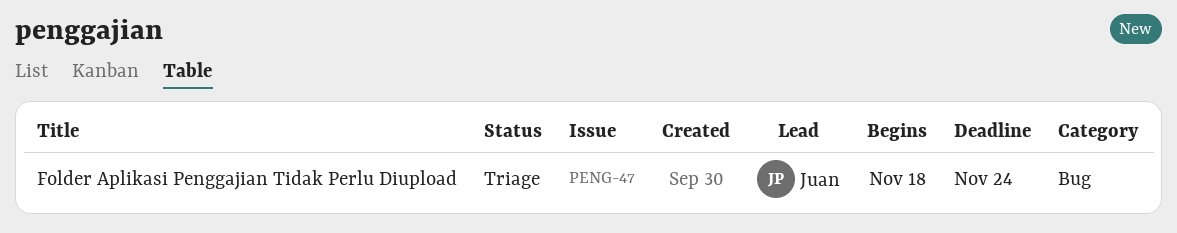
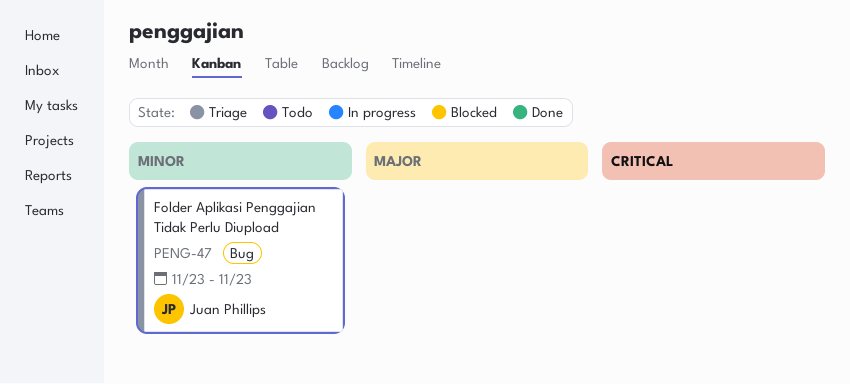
PENG-47, start: Nov 18 -> Nov 23
PENG-47, due: Nov 24 -> Nov 23

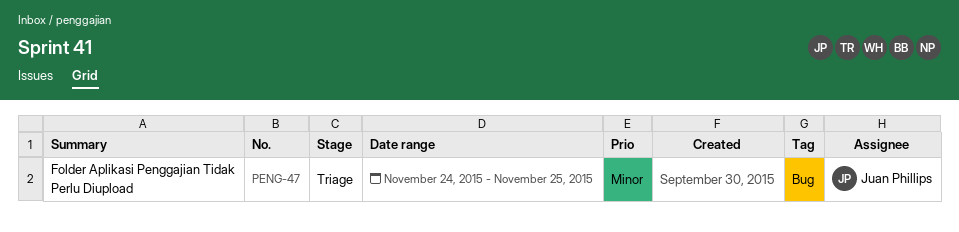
PENG-47, start: Nov 23 -> Nov 24
PENG-47, due: Nov 23 -> Nov 25

